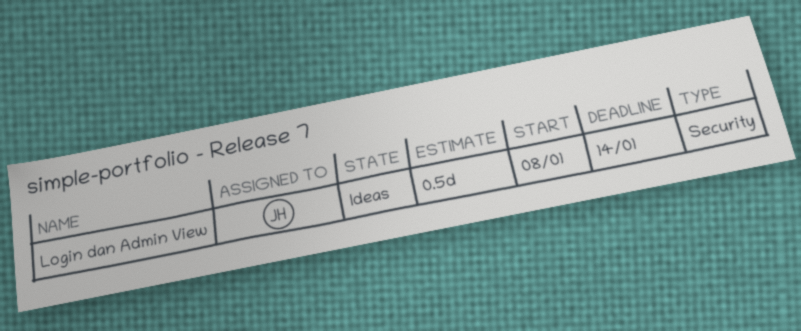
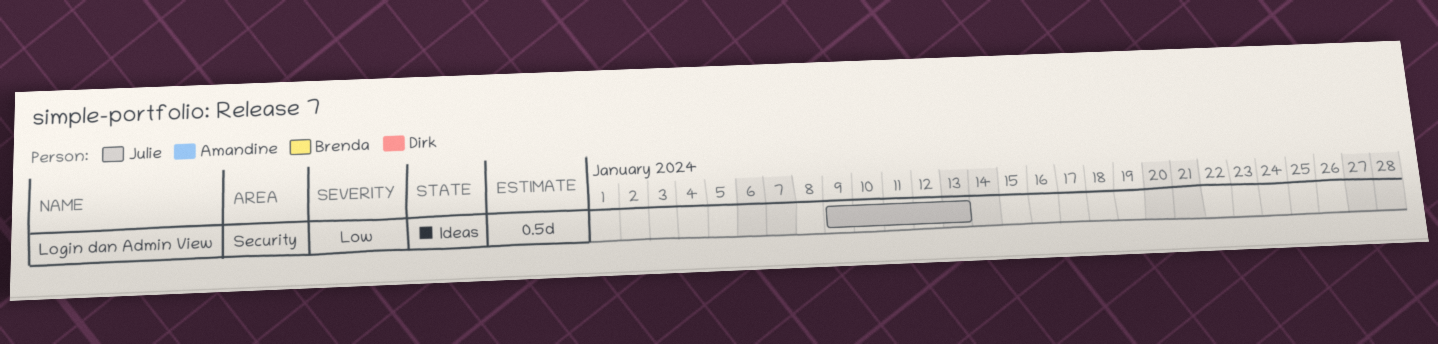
Login dan Admin View, start: Jan 8 -> Jan 9
Login dan Admin View, due: Jan 14 -> Jan 13

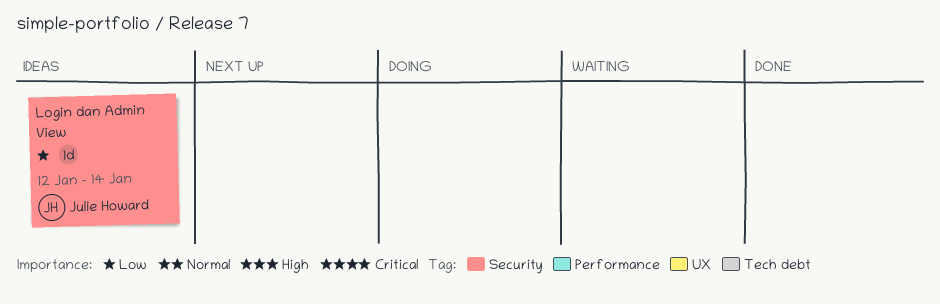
Login dan Admin View, estimate: 0.5d -> 1d
Login dan Admin View, start: Jan 9 -> Jan 12
Login dan Admin View, due: Jan 13 -> Jan 14

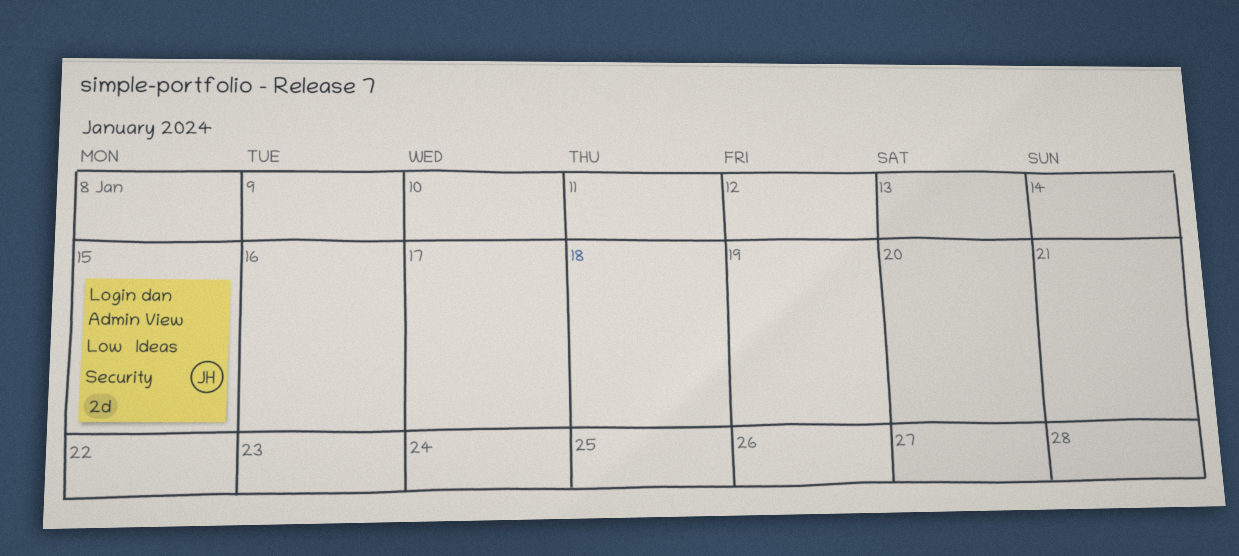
Login dan Admin View, estimate: 1d -> 2d
Login dan Admin View, due: Jan 14 -> Jan 15

